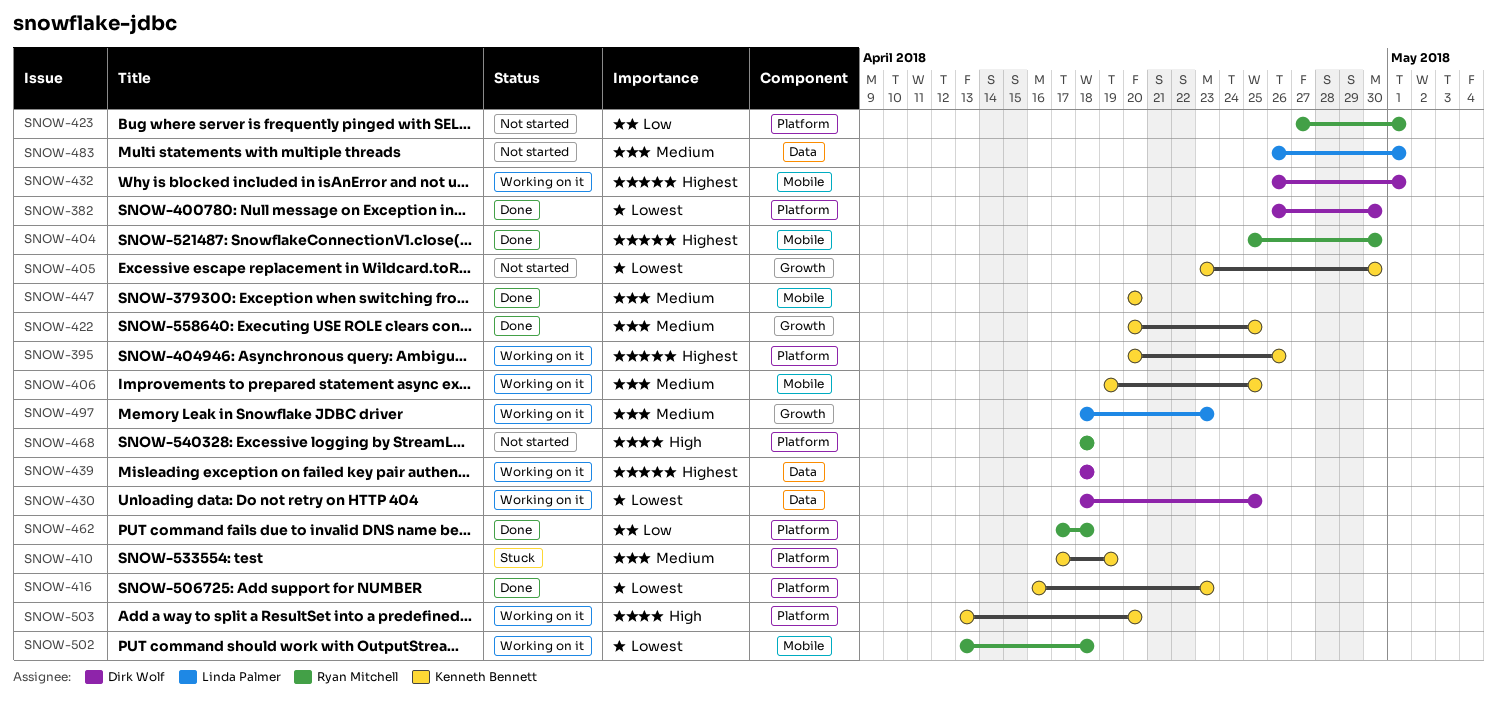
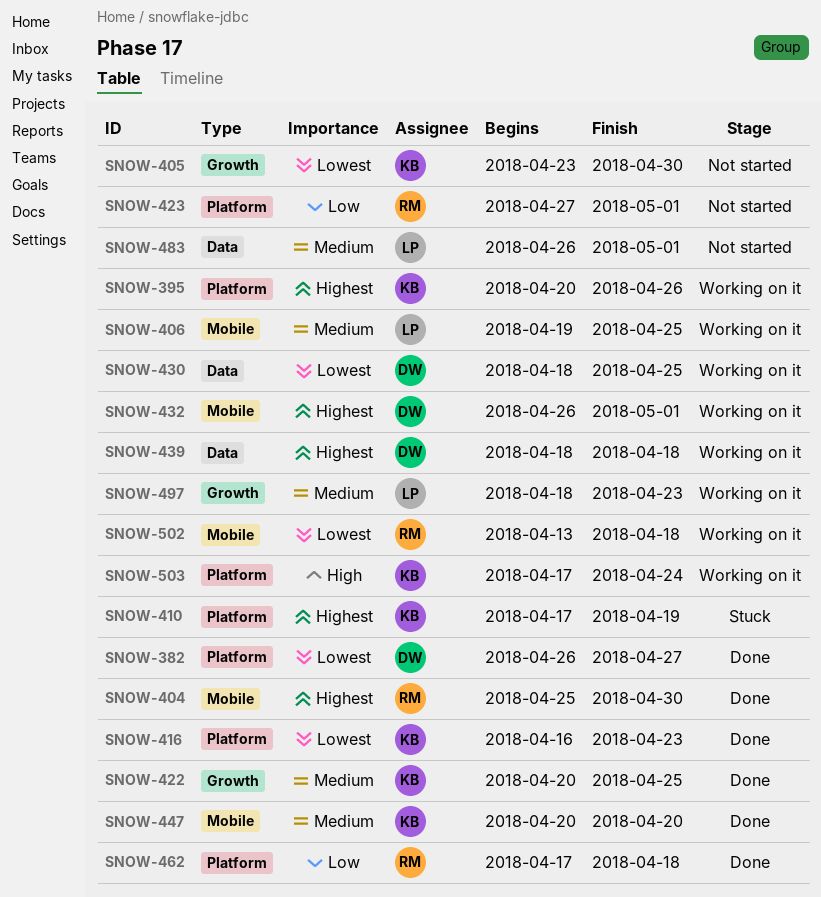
SNOW-382, due: Apr 30 -> Apr 27
SNOW-406, owner: Kenneth Bennett -> Linda Palmer
SNOW-410, priority: Medium -> Highest
SNOW-468: present -> none
SNOW-503, start: Apr 13 -> Apr 17
SNOW-503, due: Apr 20 -> Apr 24

